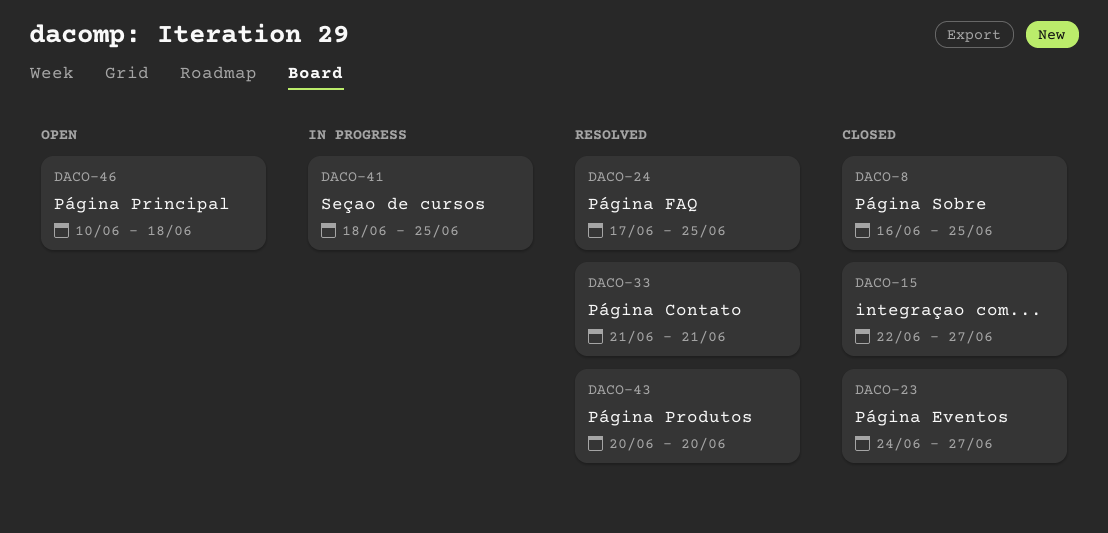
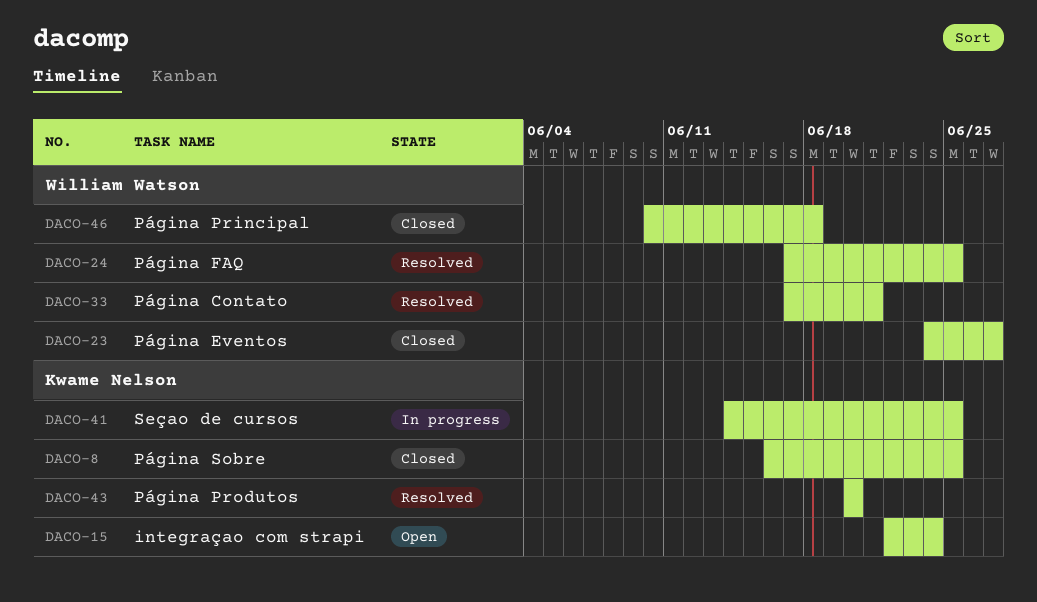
DACO-15, status: Closed -> Open
DACO-15, due: Jun 27 -> Jun 24
DACO-33, start: Jun 21 -> Jun 17
DACO-41, start: Jun 18 -> Jun 14
DACO-46, status: Open -> Closed

